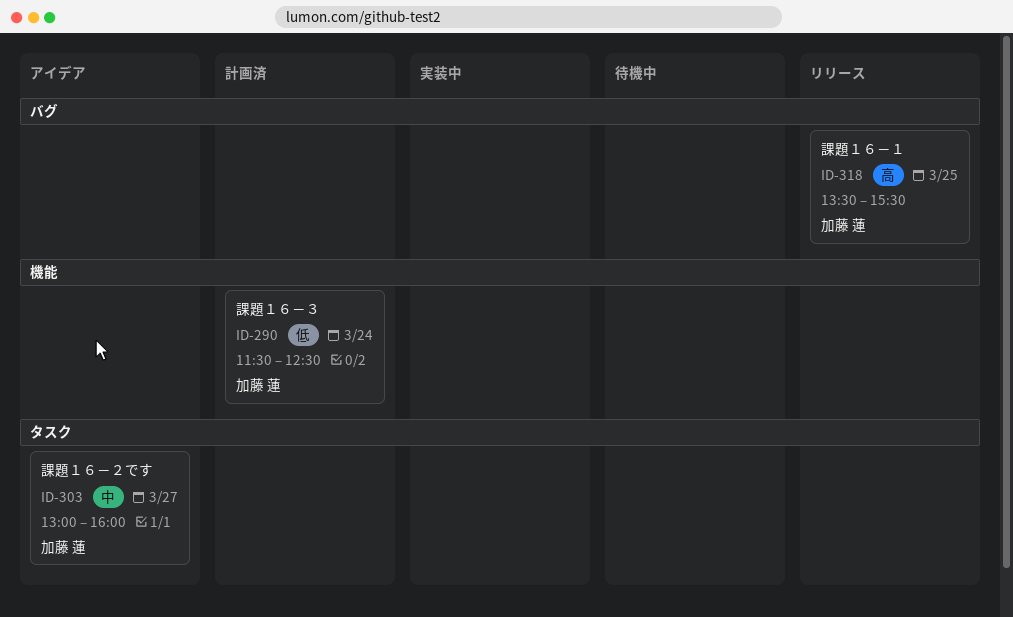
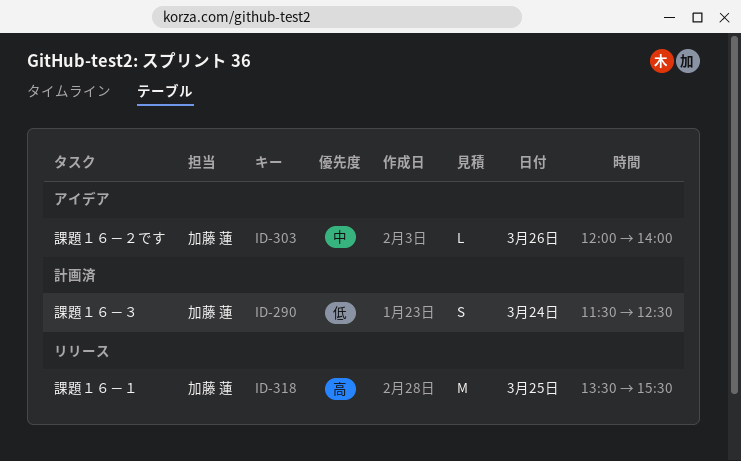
ID-303, day: Mar 27 -> Mar 26
ID-303, begins: 13:00 -> 12:00
ID-303, ends: 16:00 -> 14:00

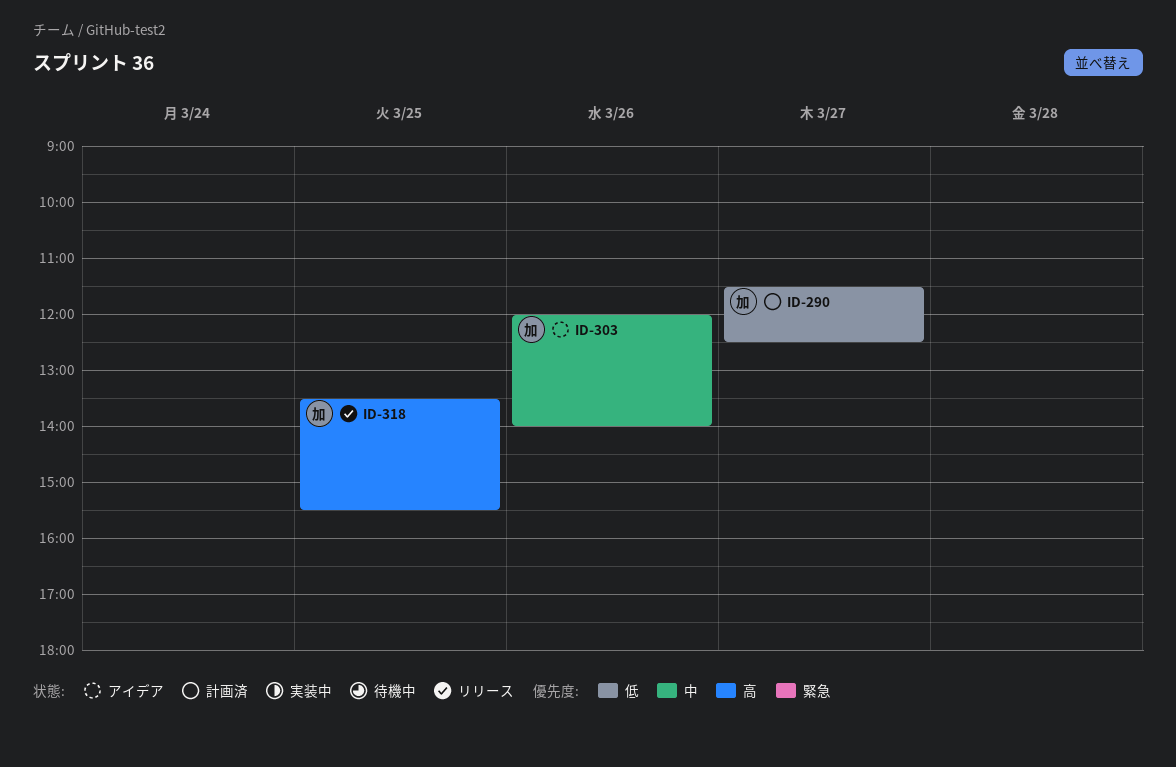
ID-290, day: Mar 24 -> Mar 27

